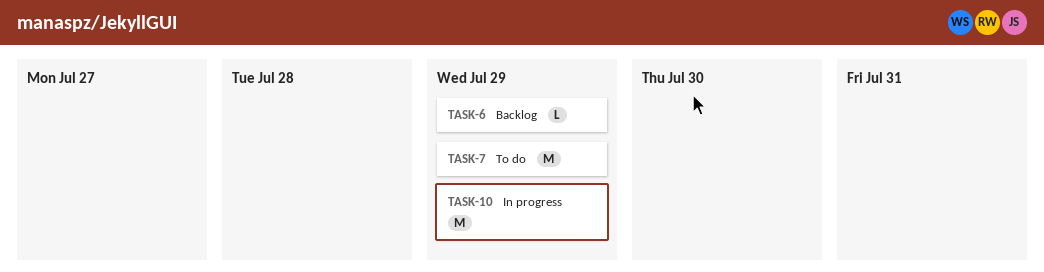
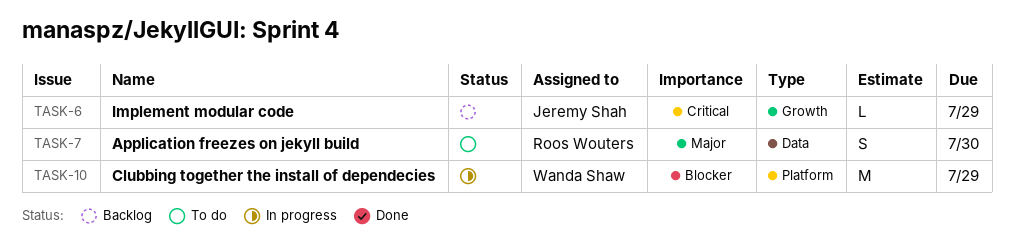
TASK-7, estimate: M -> S
TASK-7, due: Jul 29 -> Jul 30

